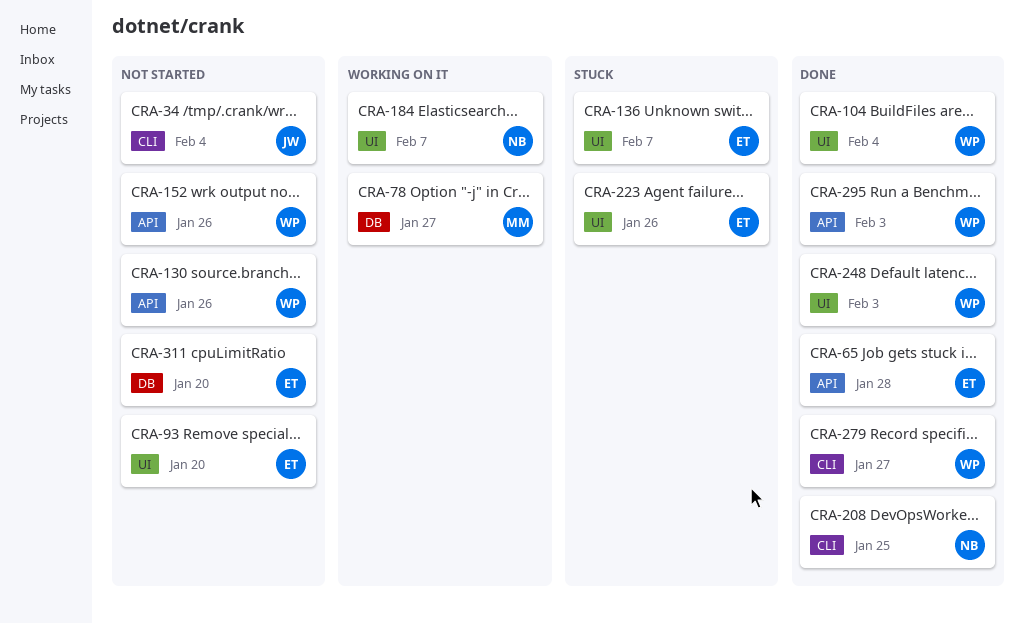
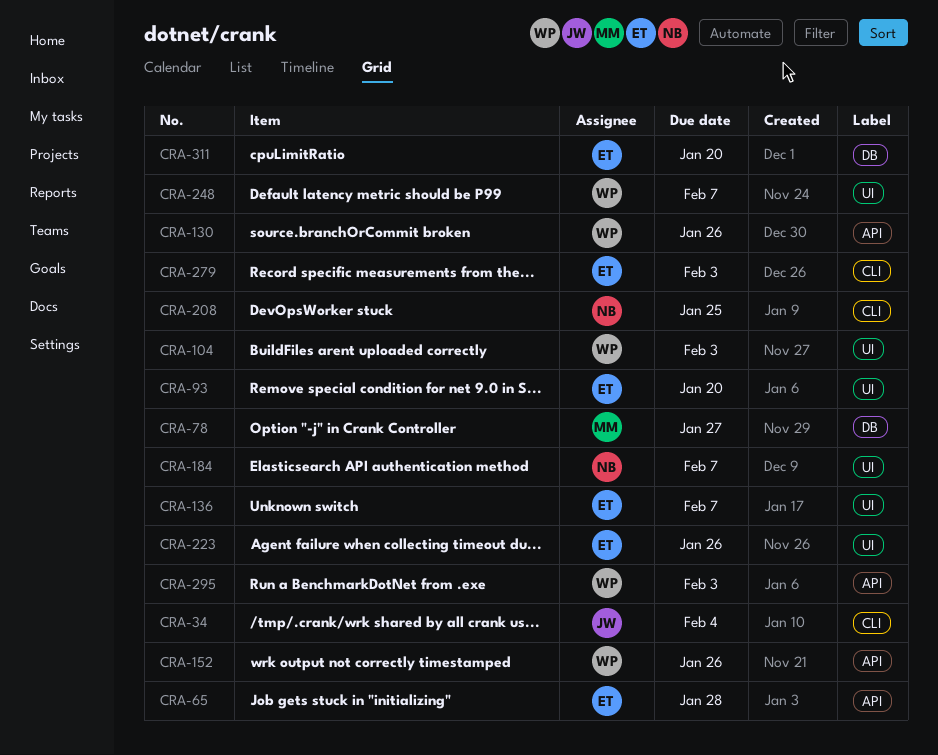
CRA-104, due: Feb 4 -> Feb 3
CRA-248, due: Feb 3 -> Feb 7
CRA-279, owner: WP -> ET
CRA-279, due: Jan 27 -> Feb 3

